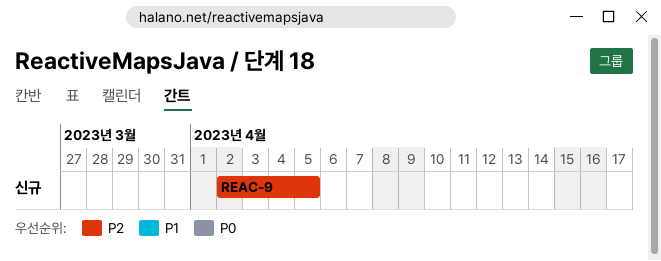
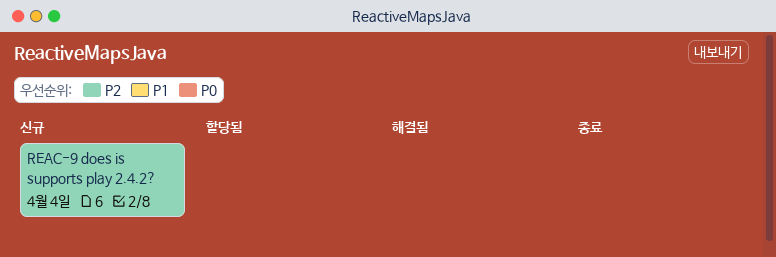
REAC-9, due: Apr 5 -> Apr 4

